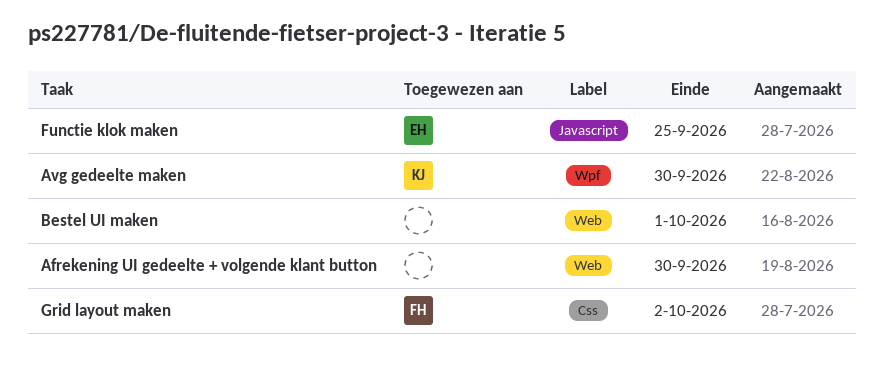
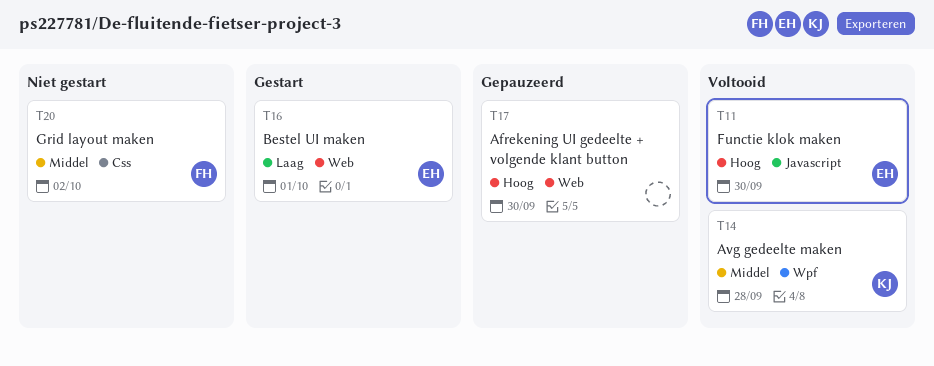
Avg gedeelte maken, due: Sep 30 -> Sep 28
Bestel UI maken, owner: none -> EH
Functie klok maken, due: Sep 25 -> Sep 30

